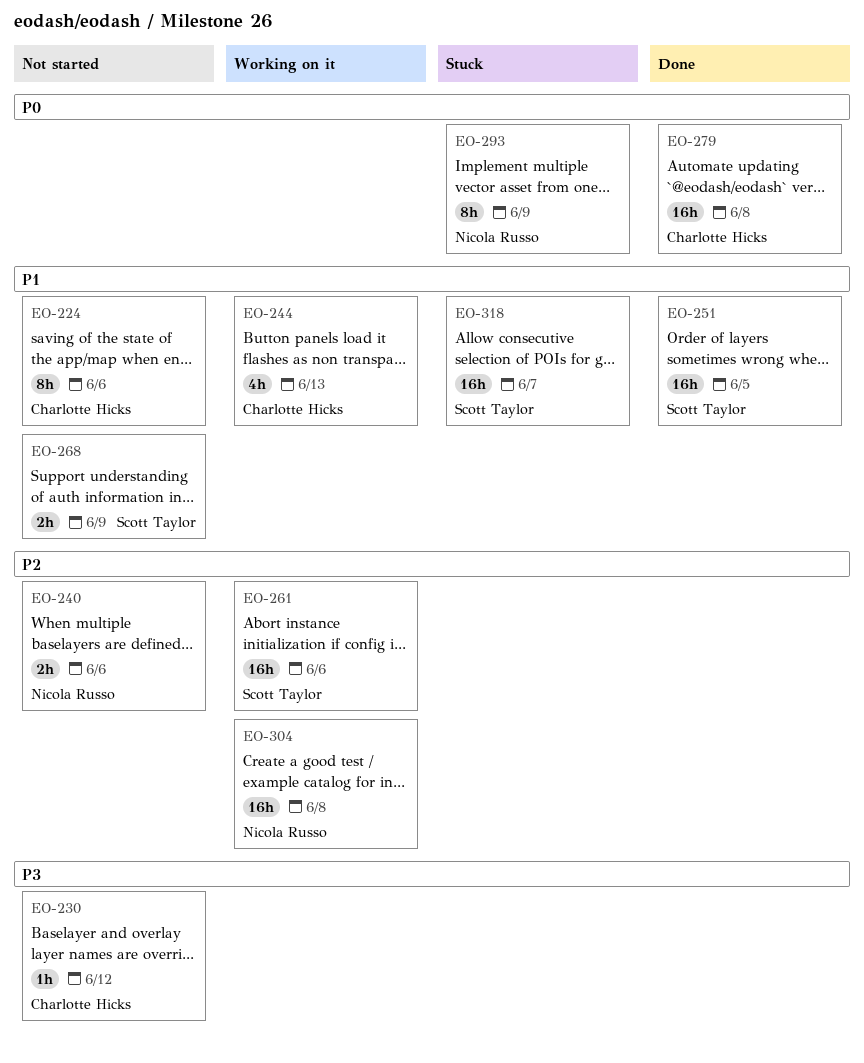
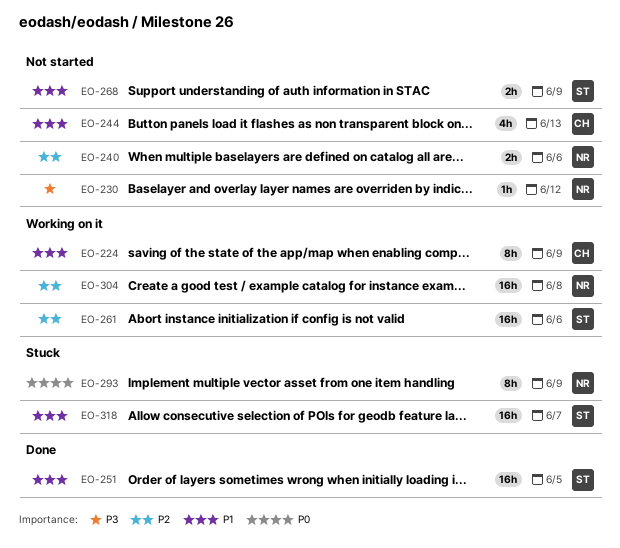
EO-224, status: Not started -> Working on it
EO-224, due: Jun 6 -> Jun 9
EO-230, owner: Charlotte Hicks -> Nicola Russo
EO-244, status: Working on it -> Not started
EO-279: present -> none

